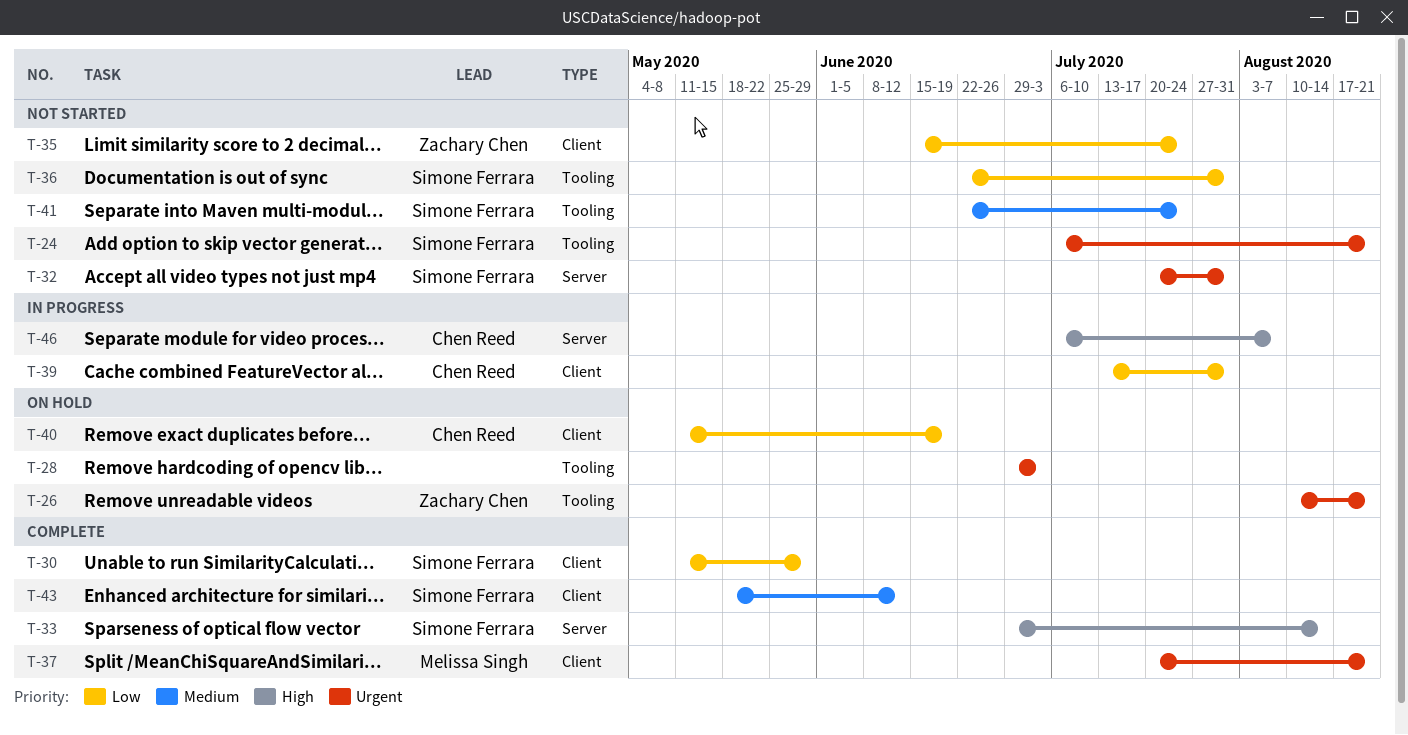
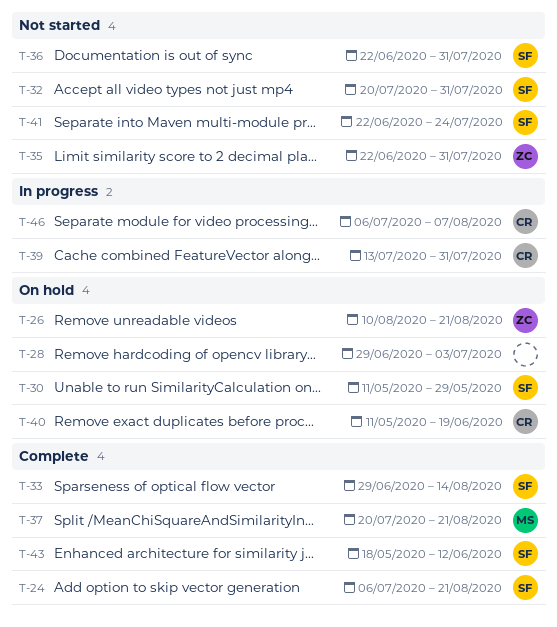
T-24, status: Not started -> Complete
T-30, status: Complete -> On hold
T-35, start: Jun 15 -> Jun 22
T-35, due: Jul 24 -> Jul 31

